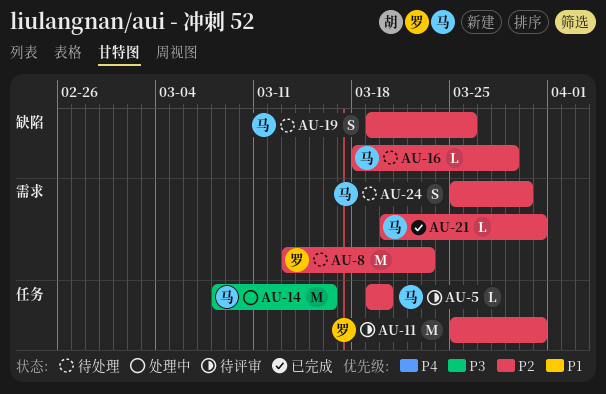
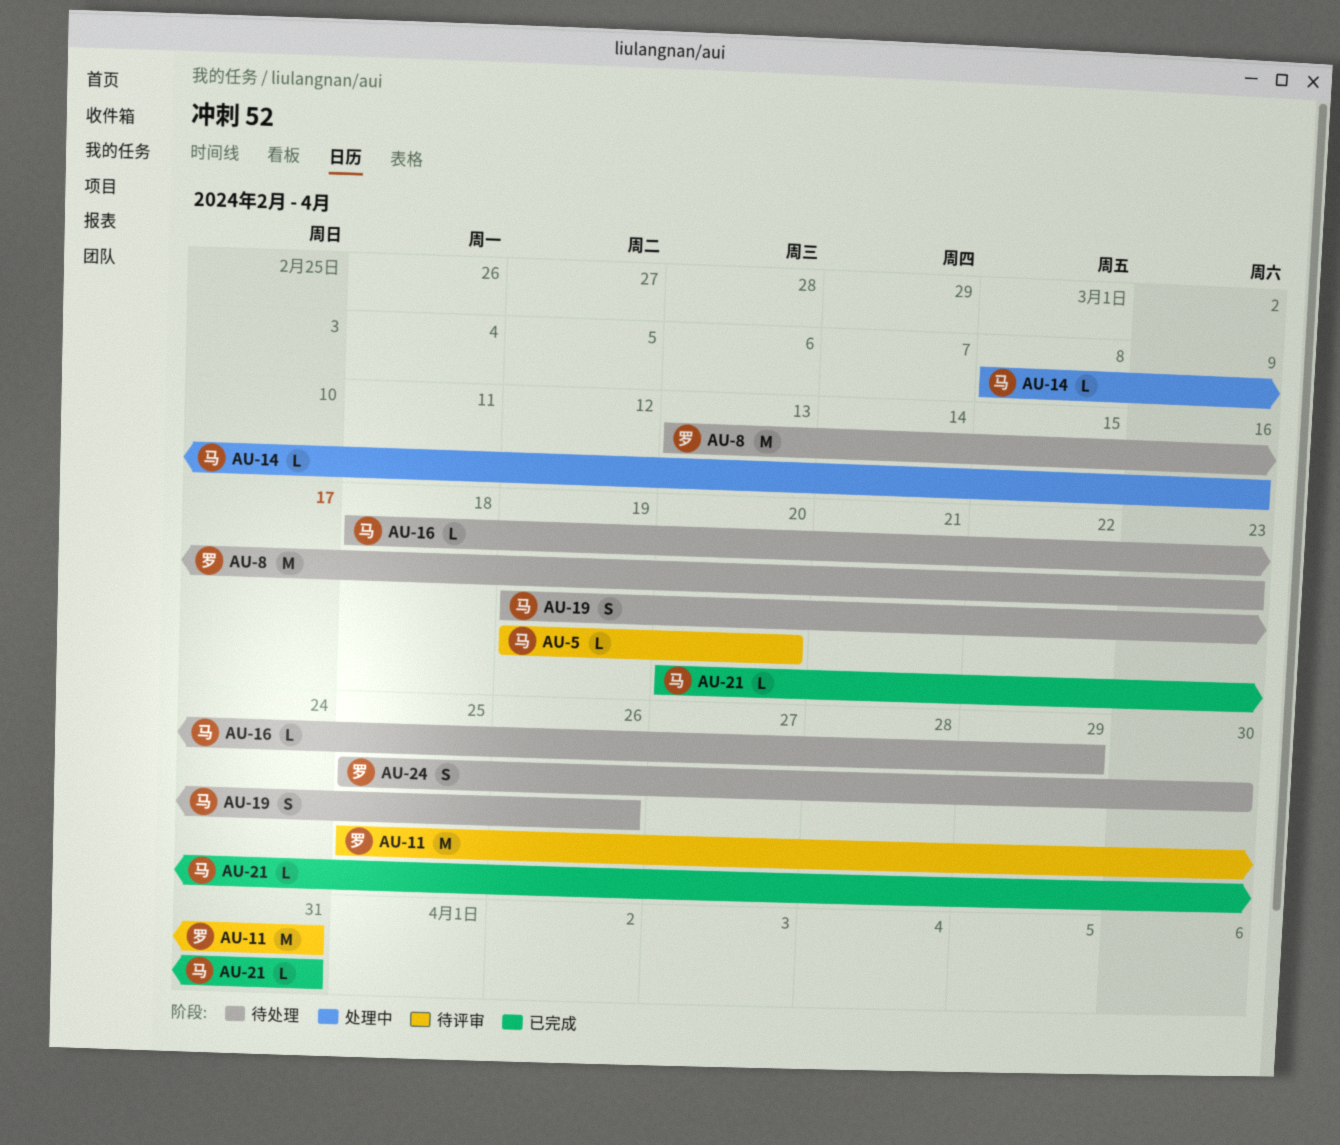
AU-14, estimate: M -> L
AU-24, owner: 马 -> 罗

